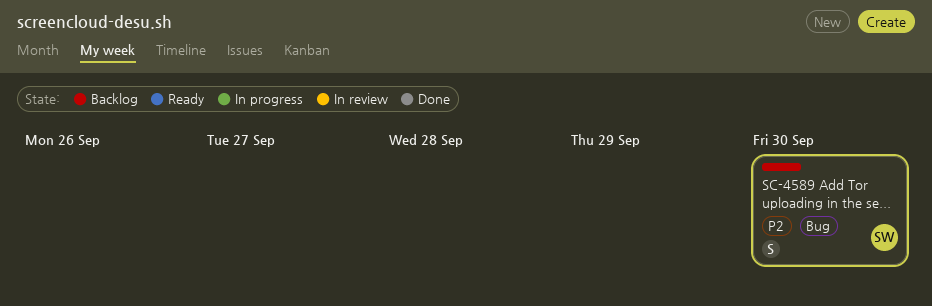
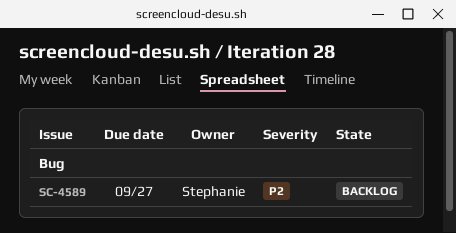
SC-4589, due: Sep 30 -> Sep 27

